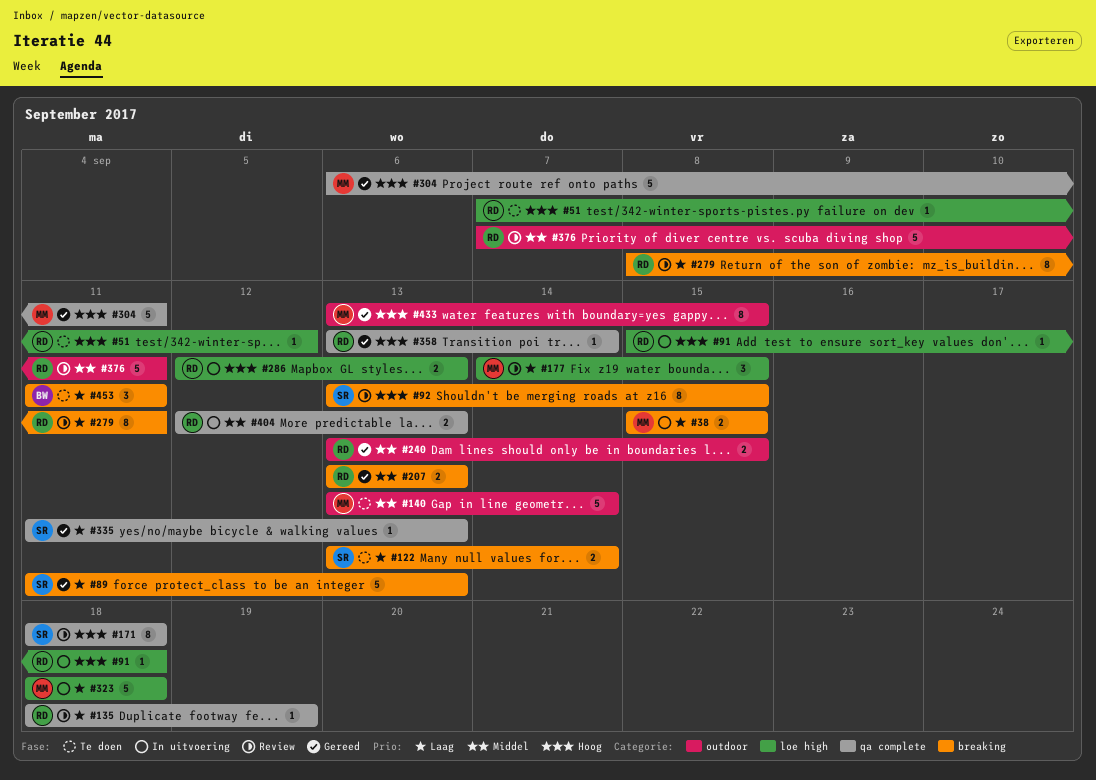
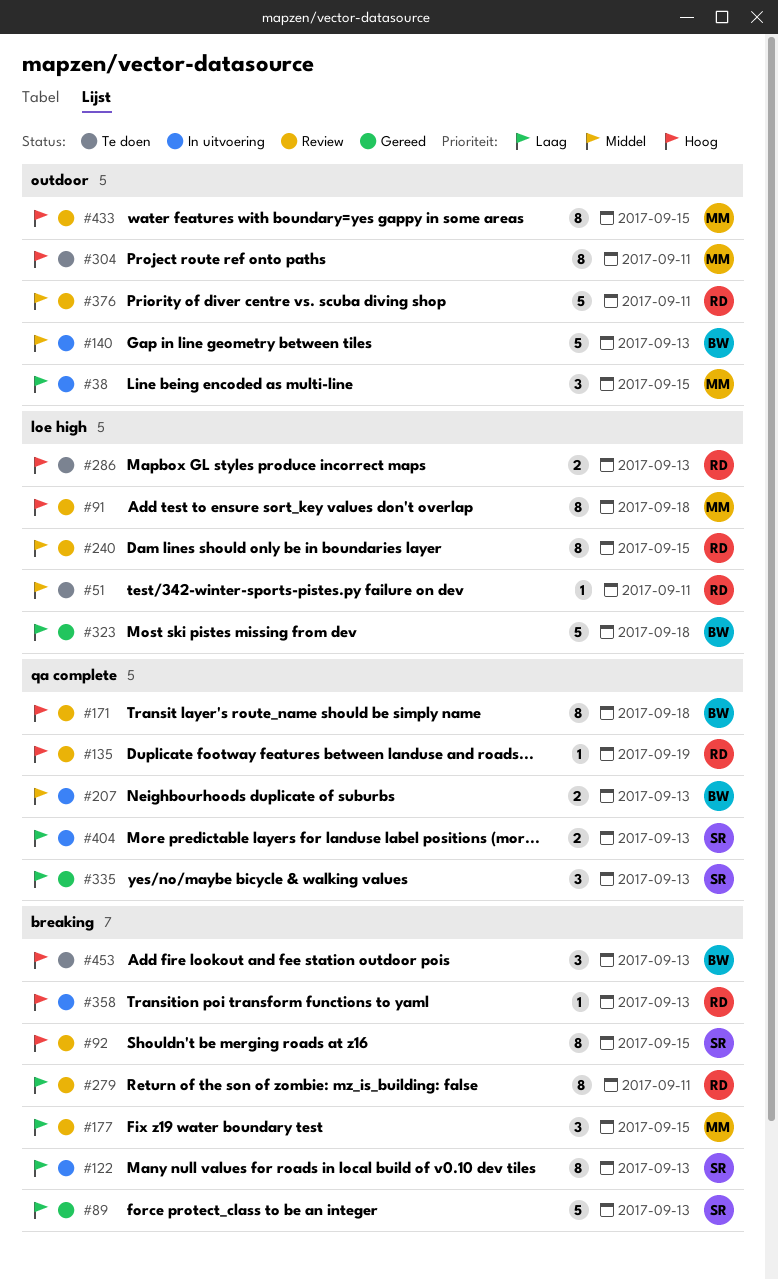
#38, label: breaking -> outdoor
#38, estimate: 2 -> 3
#51, priority: Hoog -> Middel
#51, due: Sep 12 -> Sep 11
#91, status: In uitvoering -> Review
#91, owner: RD -> MM
#91, estimate: 1 -> 8
#122, status: Te doen -> In uitvoering
#122, estimate: 2 -> 8
#122, due: Sep 14 -> Sep 13
#135, priority: Laag -> Hoog
#140, status: Te doen -> In uitvoering
#140, owner: MM -> BW
#140, due: Sep 14 -> Sep 13
#171, owner: SR -> BW
#177, label: loe high -> breaking
#207, status: Gereed -> In uitvoering
#207, owner: RD -> BW
#207, label: breaking -> qa complete
#240, status: Gereed -> Review
#240, label: outdoor -> loe high
#240, estimate: 2 -> 8
#286, status: In uitvoering -> Te doen
#304, status: Gereed -> Te doen
#304, label: qa complete -> outdoor
#304, estimate: 5 -> 8
#323, status: In uitvoering -> Gereed
#323, owner: MM -> BW
#335, estimate: 1 -> 3
#358, status: Gereed -> In uitvoering
#358, label: qa complete -> breaking
#358, due: Sep 14 -> Sep 13
#404, owner: RD -> SR
#404, priority: Middel -> Laag
#433, status: Gereed -> Review
#453, priority: Laag -> Hoog
#453, due: Sep 11 -> Sep 13

